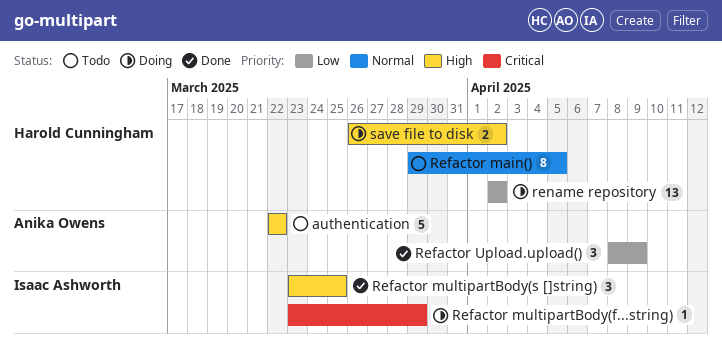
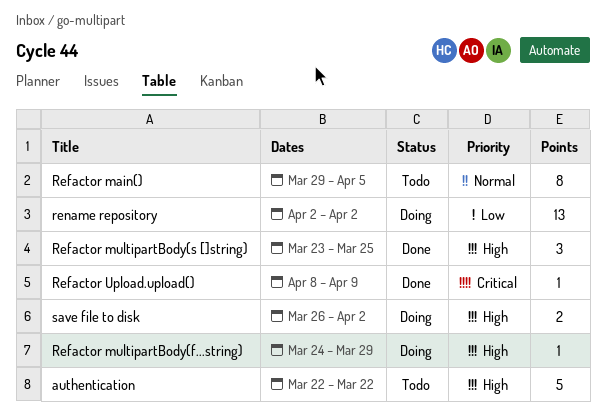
Refactor multipartBody(f...string), priority: Critical -> High
Refactor multipartBody(f...string), start: Mar 23 -> Mar 24
Refactor Upload.upload(), priority: Low -> Critical
Refactor Upload.upload(), estimate: 3 -> 1

